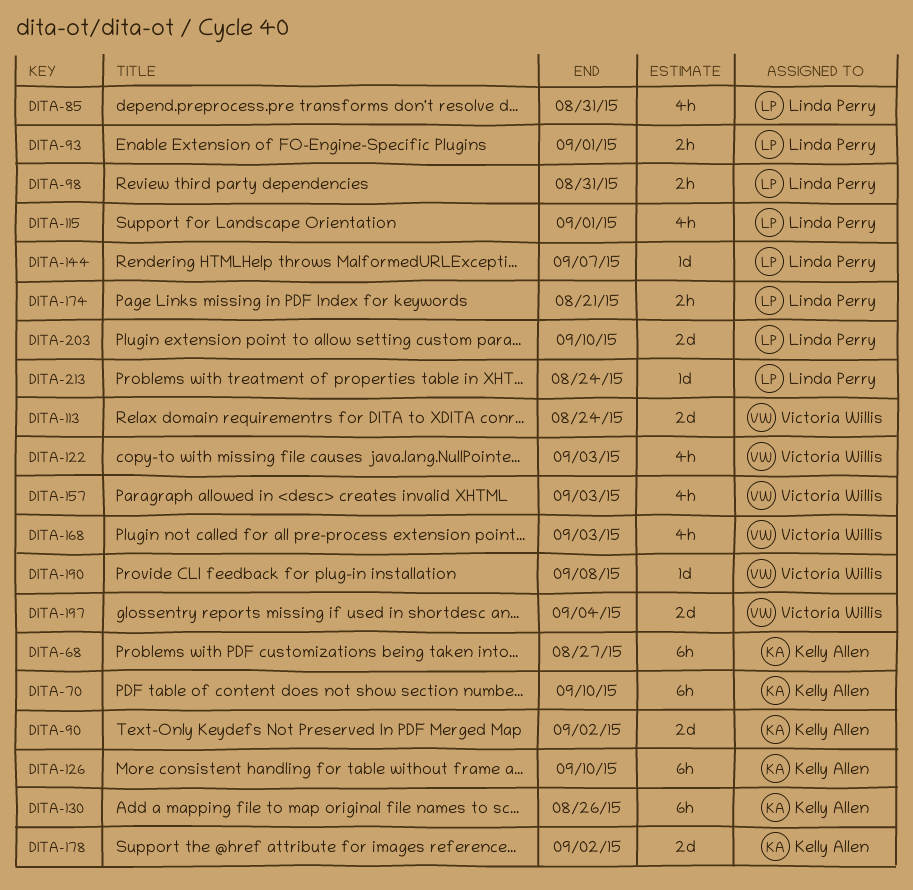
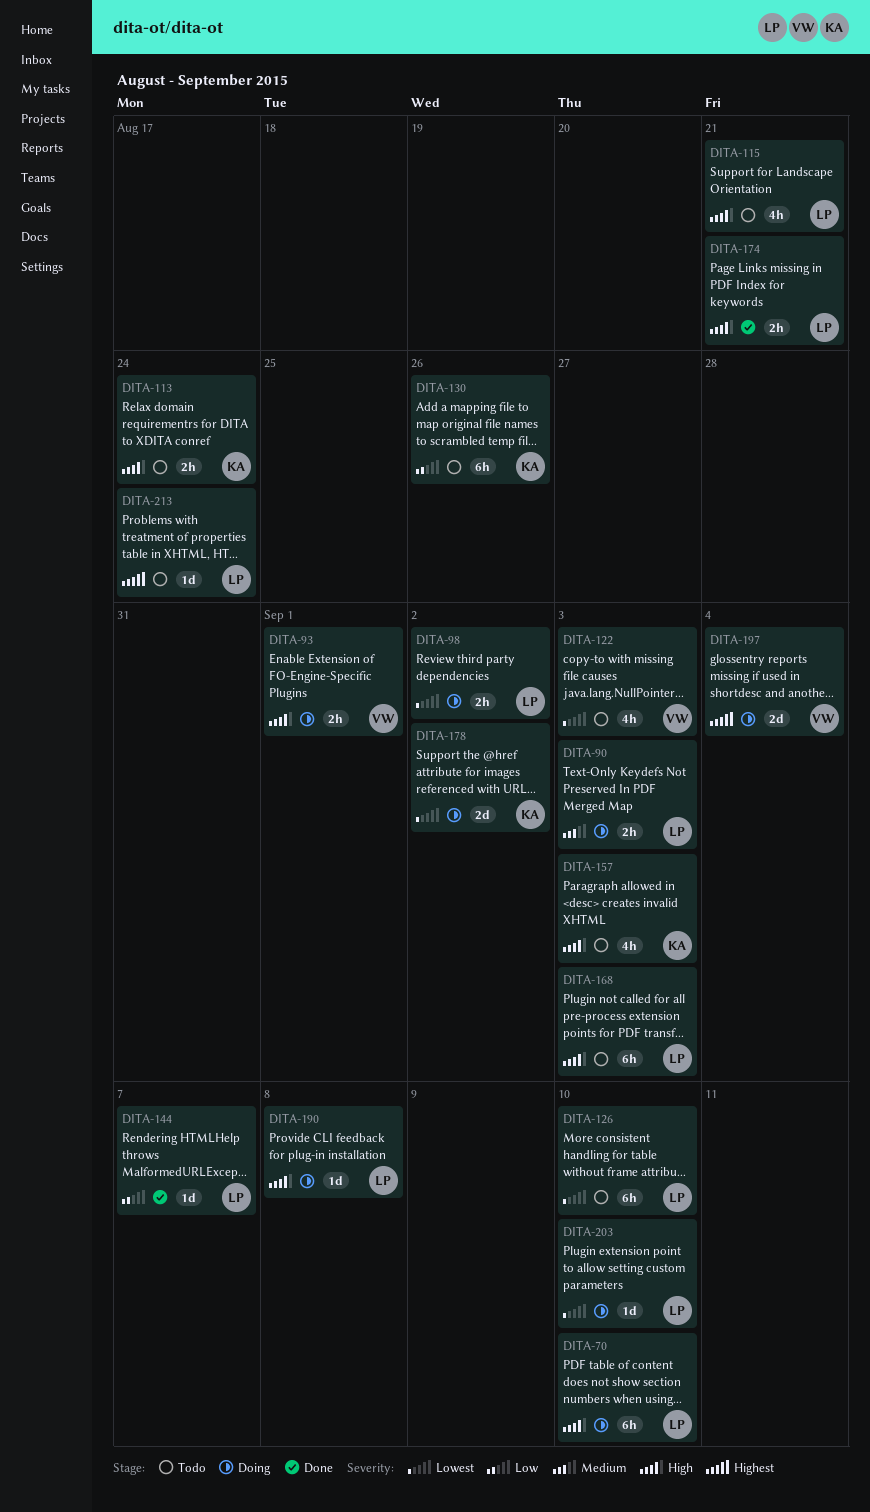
DITA-68: present -> none
DITA-70, owner: Kelly Allen -> Linda Perry
DITA-85: present -> none
DITA-90, owner: Kelly Allen -> Linda Perry
DITA-90, estimate: 2d -> 2h
DITA-90, due: Sep 2 -> Sep 3
DITA-93, owner: Linda Perry -> Victoria Willis
DITA-98, due: Aug 31 -> Sep 2
DITA-113, owner: Victoria Willis -> Kelly Allen
DITA-113, estimate: 2d -> 2h
DITA-115, due: Sep 1 -> Aug 21
DITA-126, owner: Kelly Allen -> Linda Perry
DITA-157, owner: Victoria Willis -> Kelly Allen
DITA-168, owner: Victoria Willis -> Linda Perry
DITA-168, estimate: 4h -> 6h
DITA-190, owner: Victoria Willis -> Linda Perry
DITA-203, estimate: 2d -> 1d

